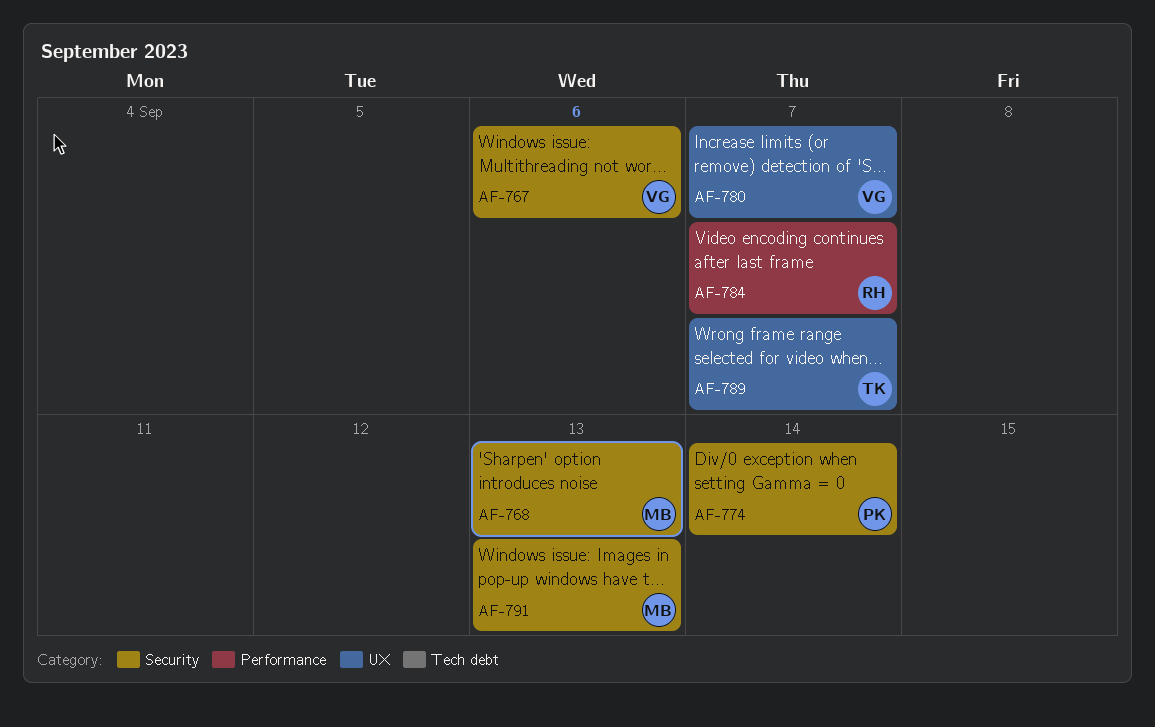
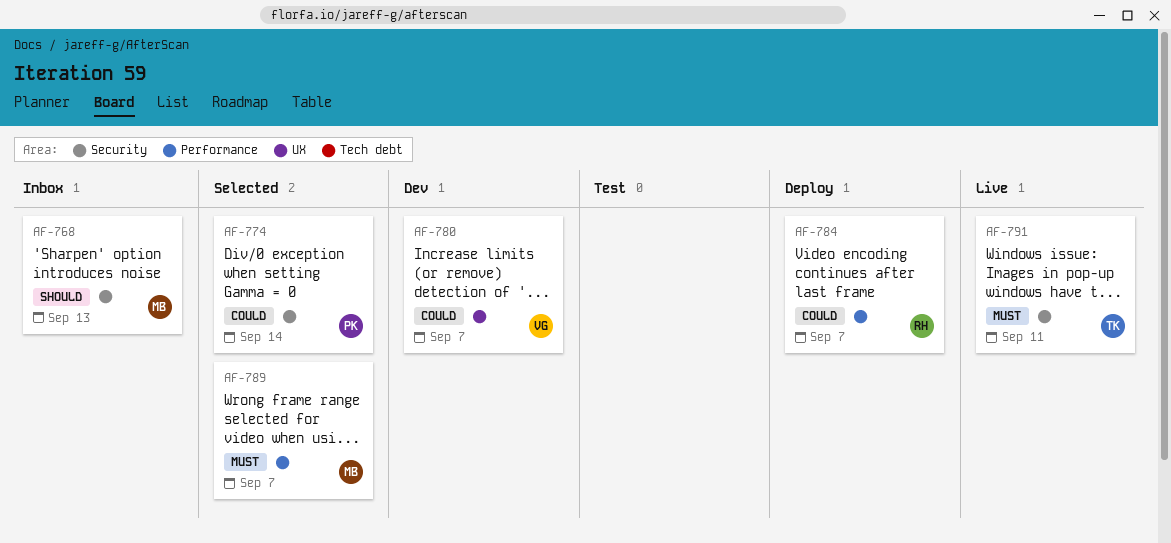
AF-767: present -> none
AF-789, owner: TK -> MB
AF-789, label: UX -> Performance
AF-791, owner: MB -> TK
AF-791, due: Sep 13 -> Sep 11

